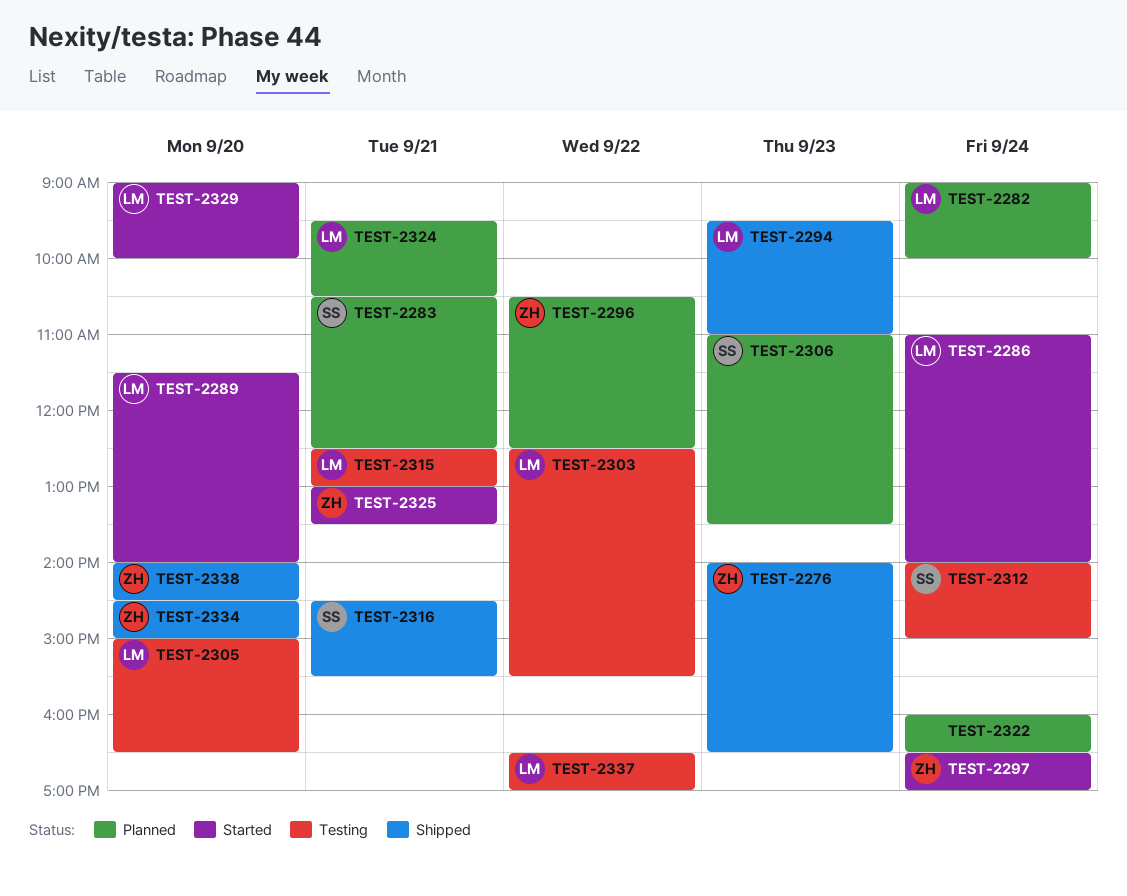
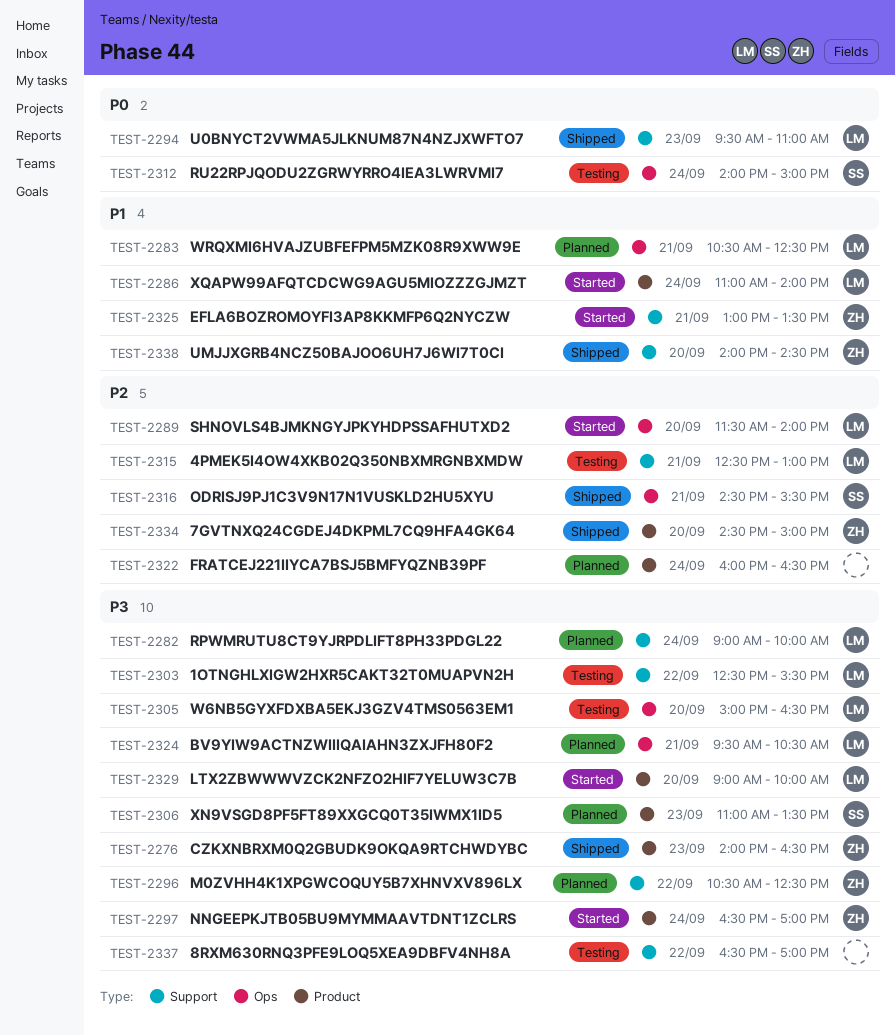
TEST-2283, owner: SS -> LM
TEST-2337, owner: LM -> none

